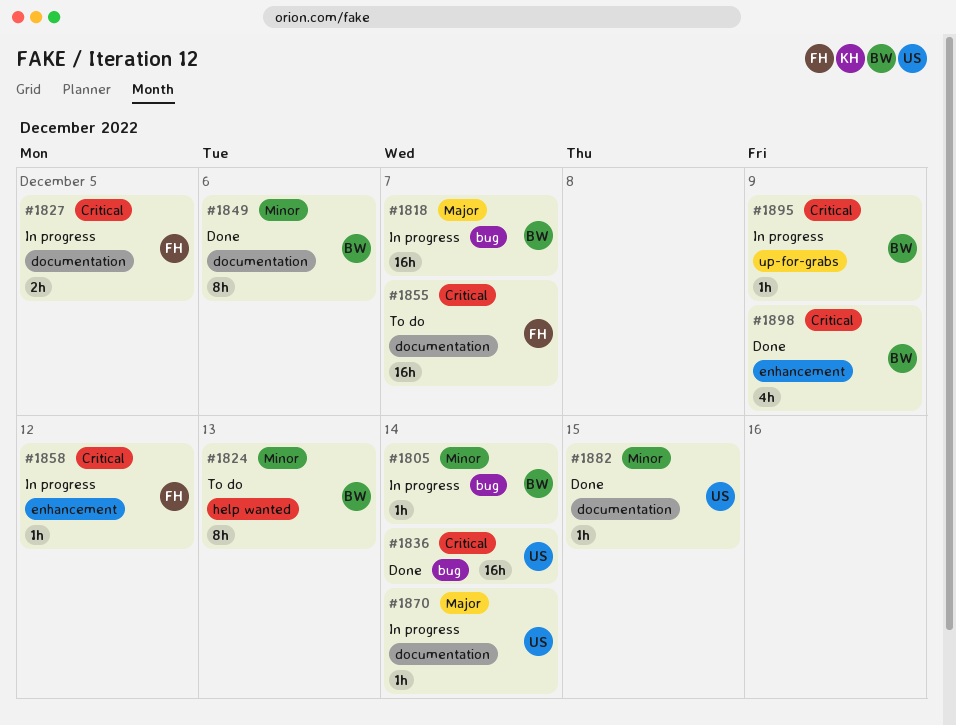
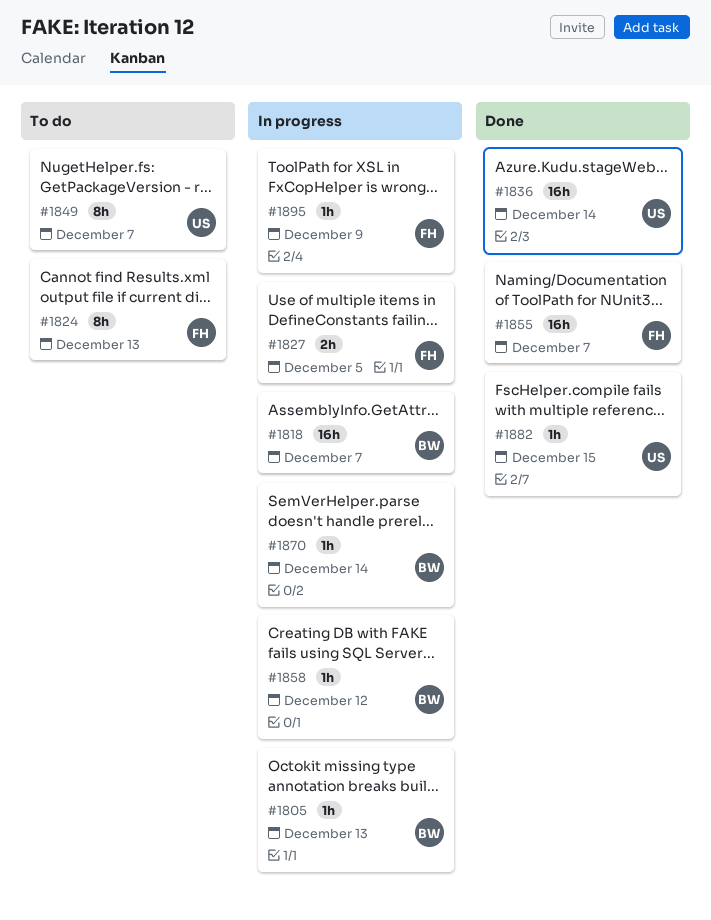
#1805, due: Dec 14 -> Dec 13
#1824, owner: BW -> FH
#1849, status: Done -> To do
#1849, owner: BW -> US
#1849, due: Dec 6 -> Dec 7
#1855, status: To do -> Done
#1858, owner: FH -> BW
#1870, owner: US -> BW
#1895, owner: BW -> FH
#1898: present -> none

